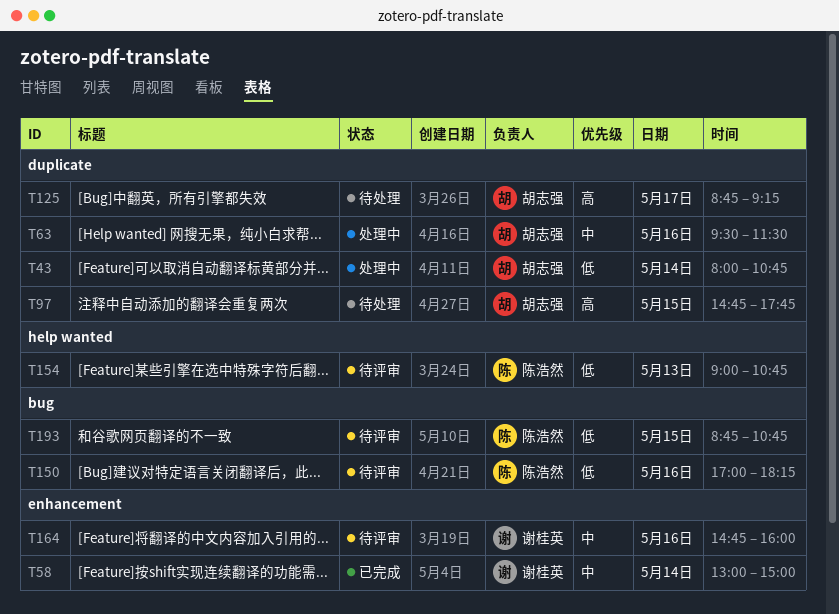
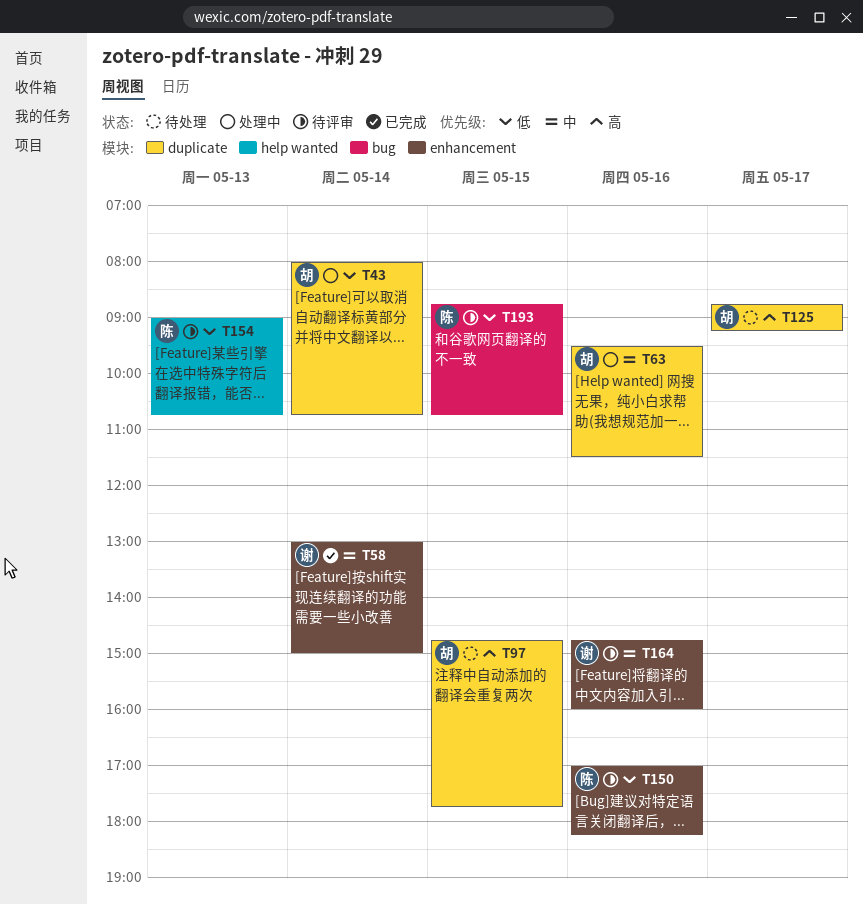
T150, label: bug -> enhancement

